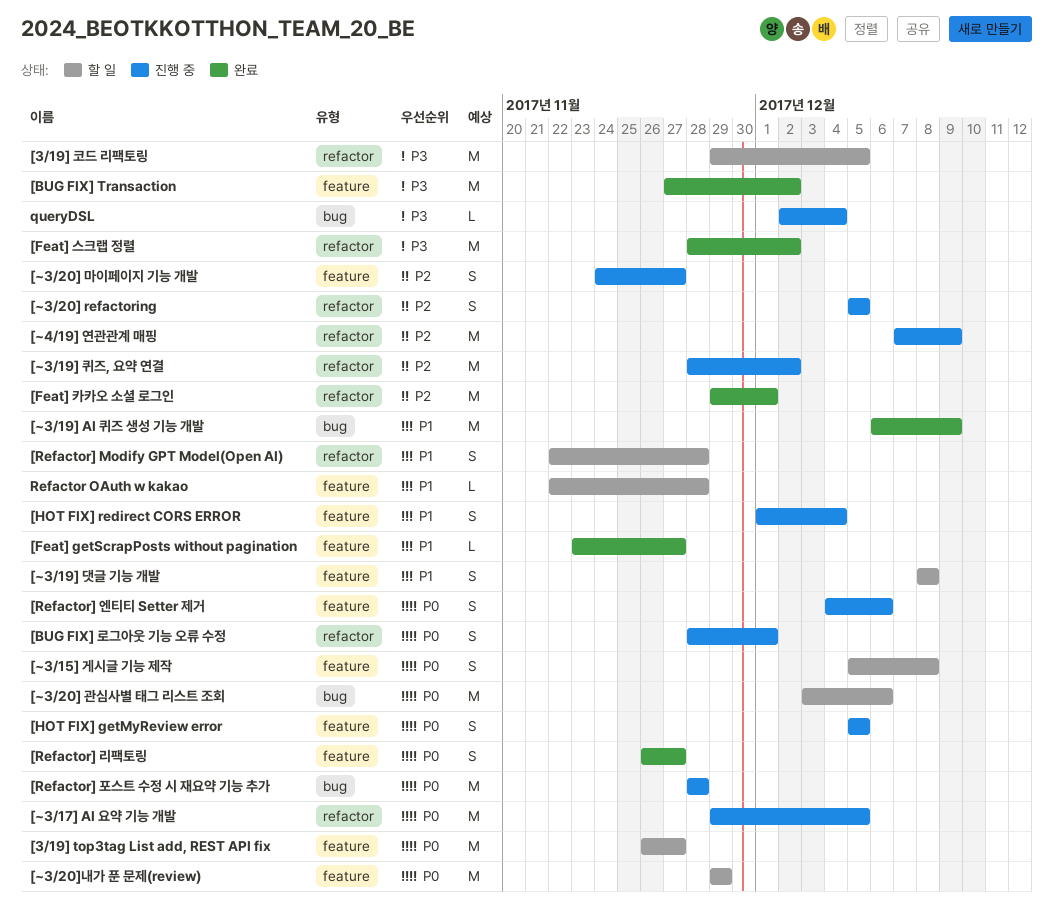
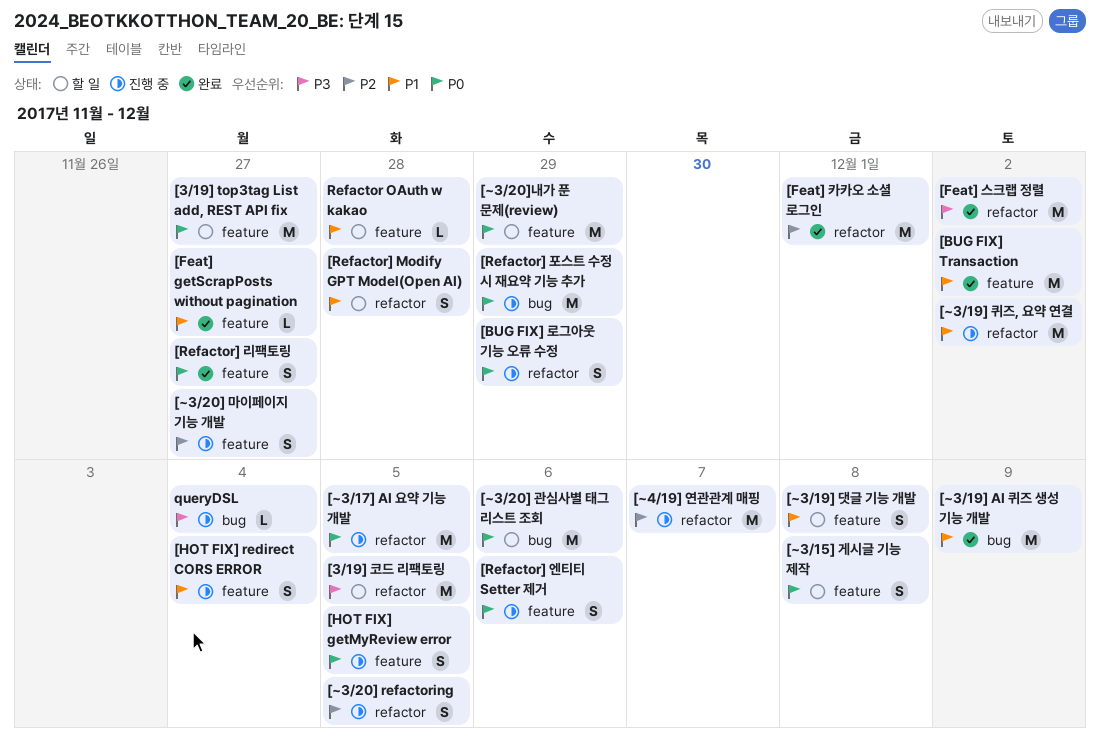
[BUG FIX] Transaction, priority: P3 -> P1
[BUG FIX] 로그아웃 기능 오류 수정, due: Dec 1 -> Nov 29
[Refactor] 포스트 수정 시 재요약 기능 추가, due: Nov 28 -> Nov 29
[~3/19] 퀴즈, 요약 연결, priority: P2 -> P1
[~4/19] 연관관계 매핑, due: Dec 9 -> Dec 7

